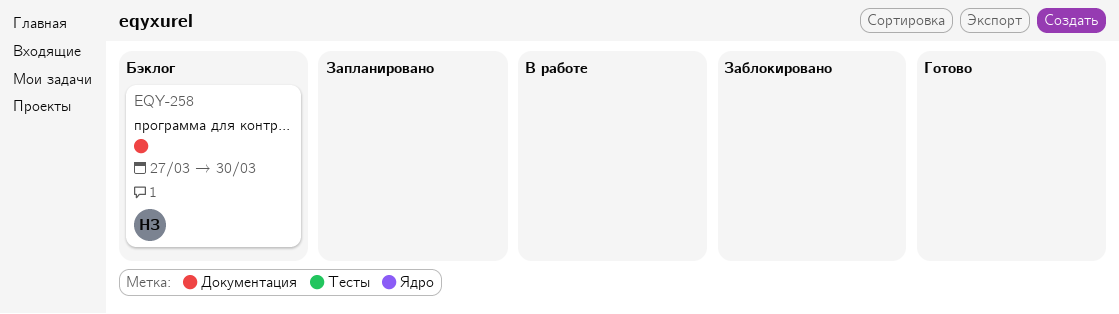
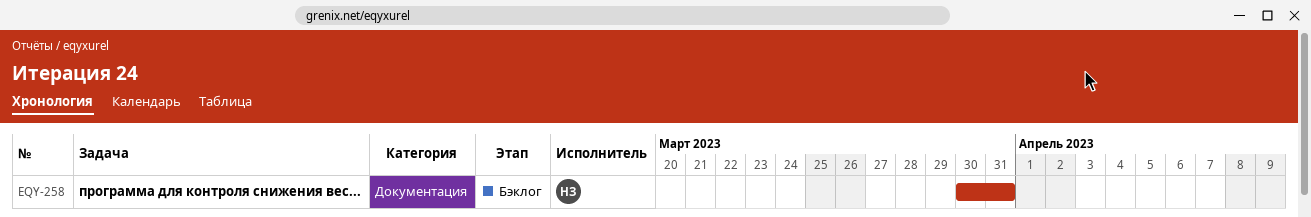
EQY-258, start: Mar 27 -> Mar 30
EQY-258, due: Mar 30 -> Mar 31

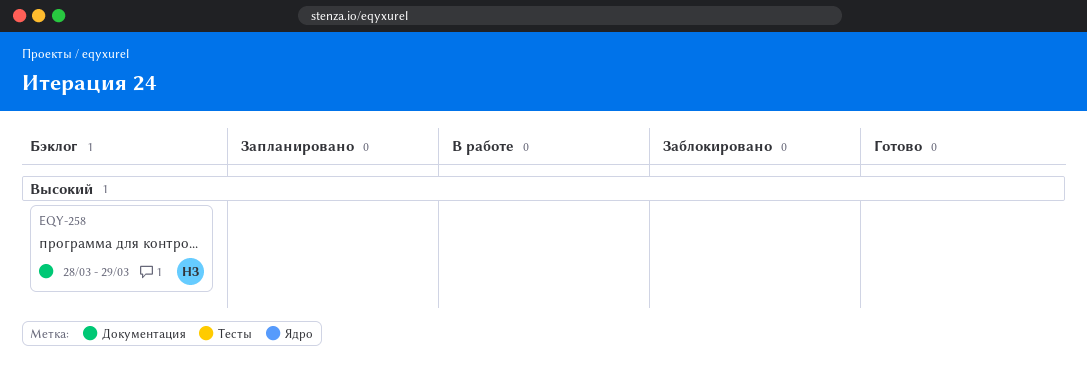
EQY-258, start: Mar 30 -> Mar 28
EQY-258, due: Mar 31 -> Mar 29

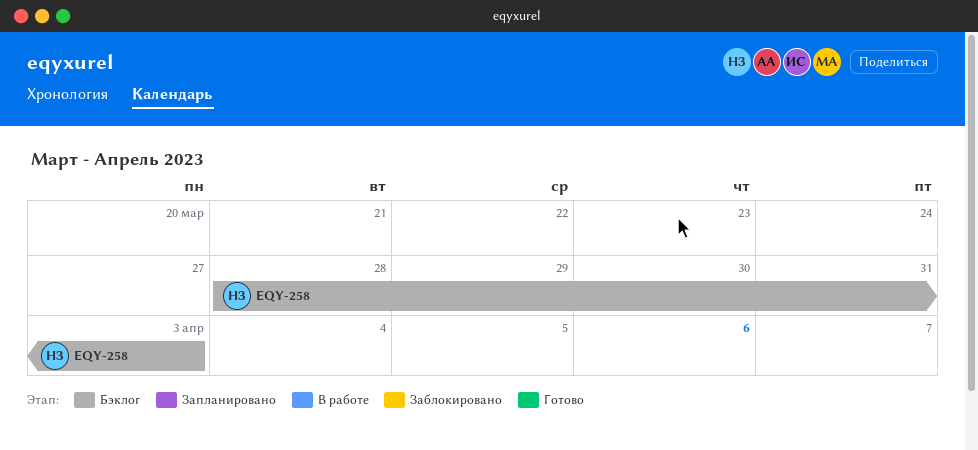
EQY-258, due: Mar 29 -> Apr 3

